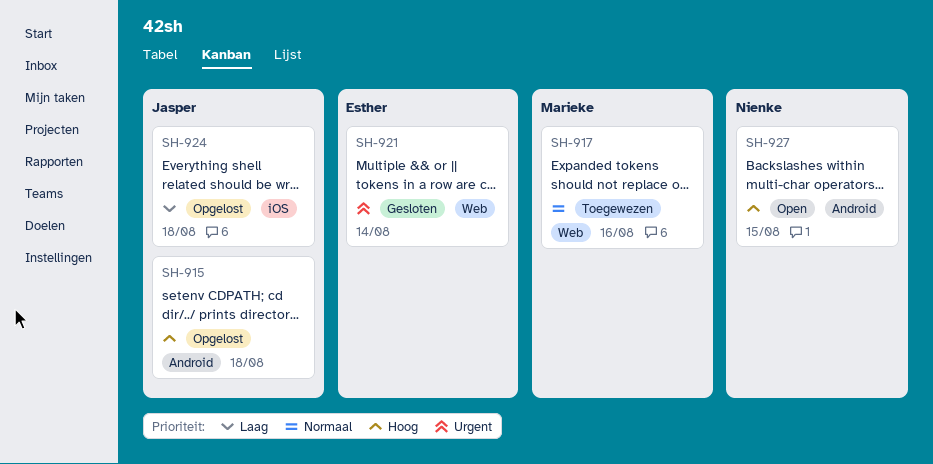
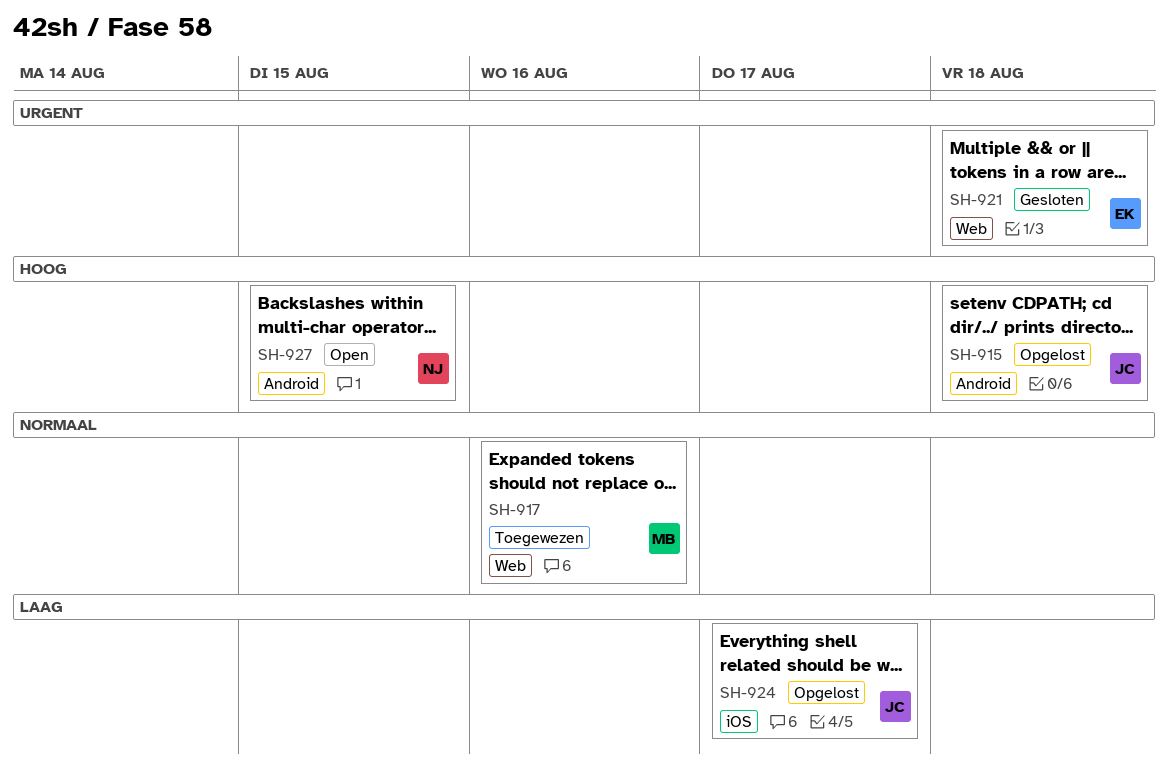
SH-921, due: Aug 14 -> Aug 18
SH-924, due: Aug 18 -> Aug 17

